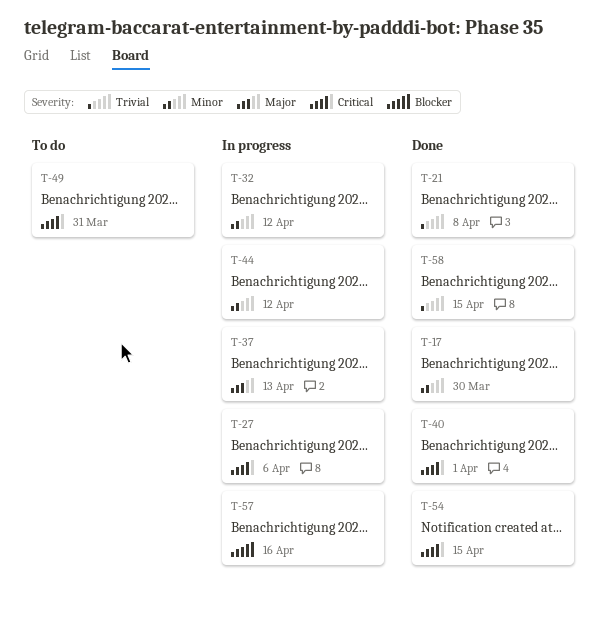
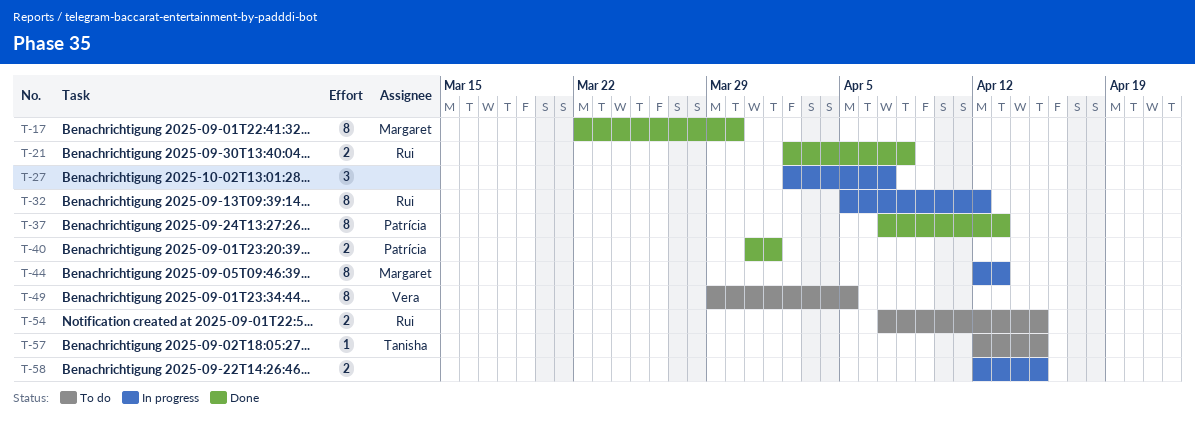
T-27, due: Apr 6 -> Apr 7
T-37, status: In progress -> Done
T-44, due: Apr 12 -> Apr 13
T-49, due: Mar 31 -> Apr 5
T-54, status: Done -> To do
T-57, status: In progress -> To do
T-57, due: Apr 16 -> Apr 15
T-58, status: Done -> In progress

